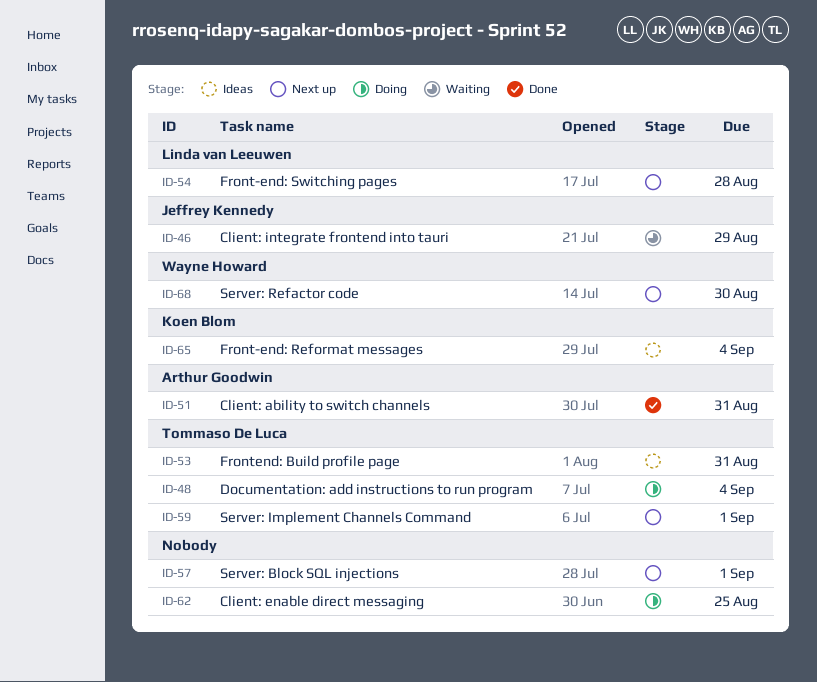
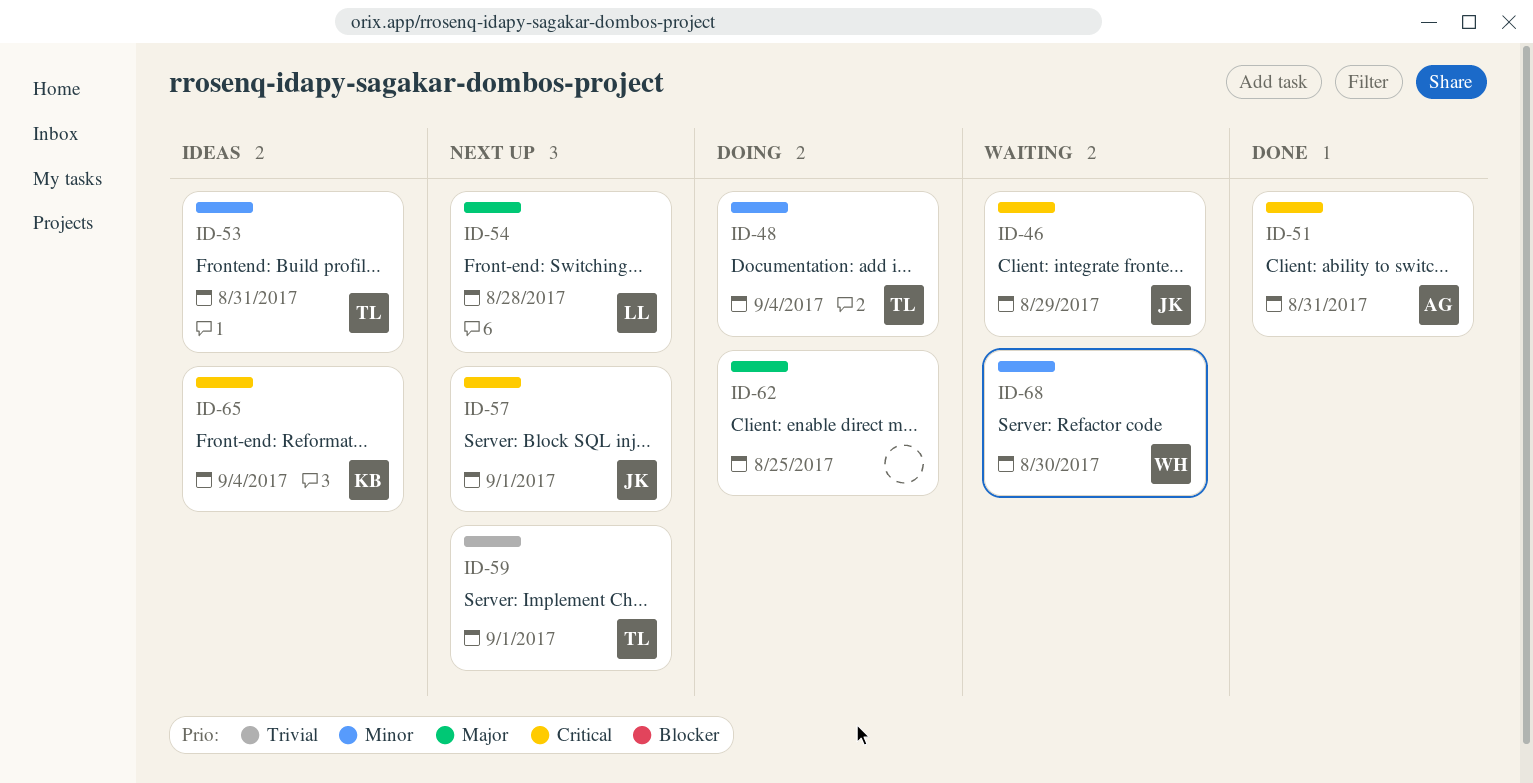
ID-57, owner: none -> Jeffrey Kennedy
ID-68, status: Next up -> Waiting

